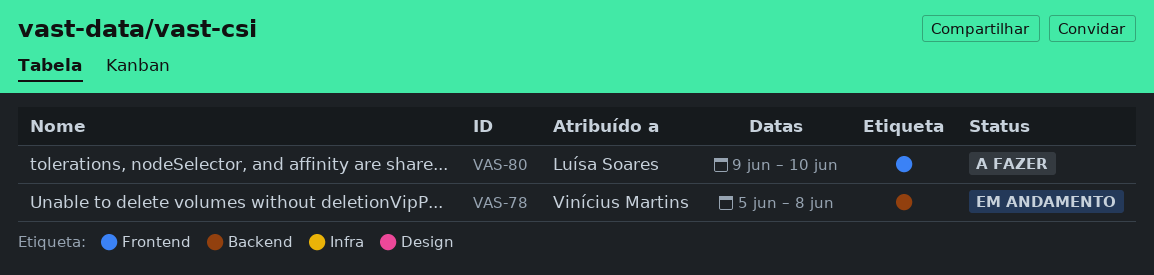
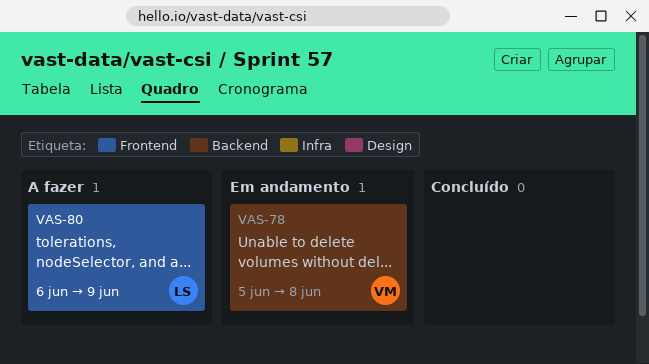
VAS-80, start: Jun 9 -> Jun 6
VAS-80, due: Jun 10 -> Jun 9

